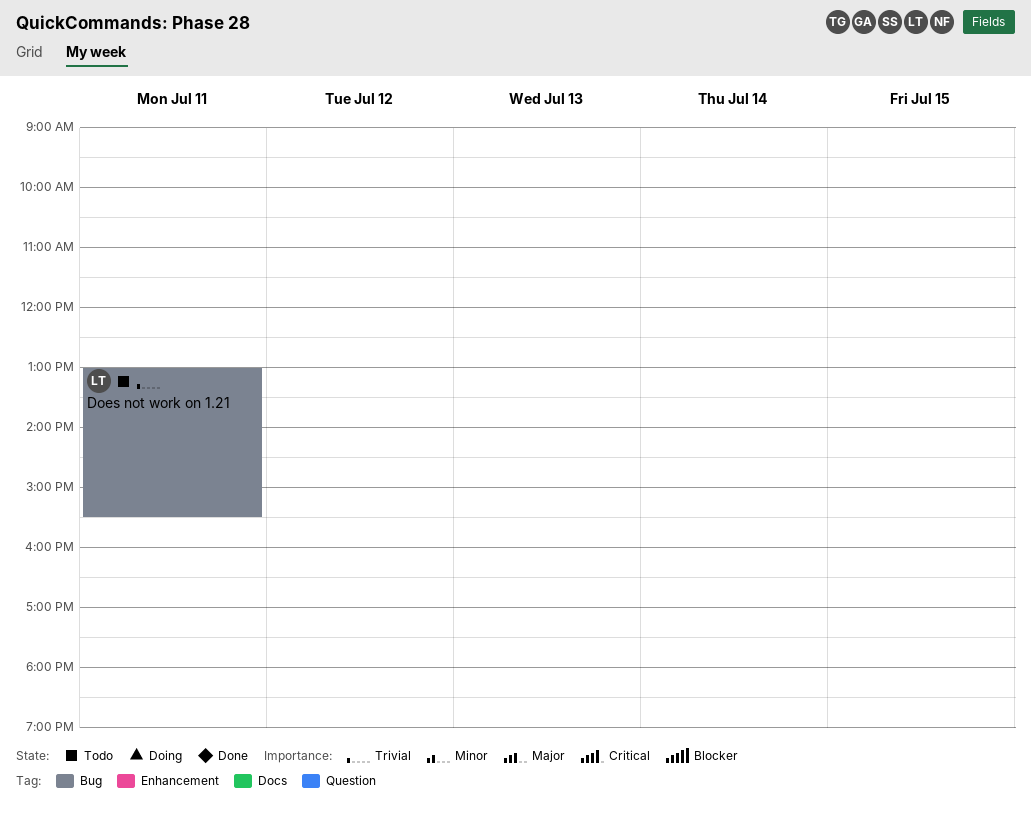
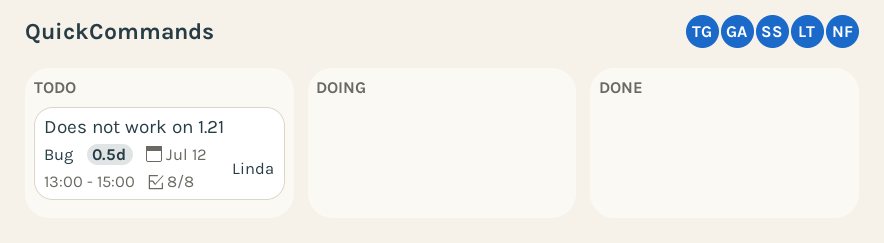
Does not work on 1.21, day: Jul 11 -> Jul 12
Does not work on 1.21, ends: 15:30 -> 15:00

